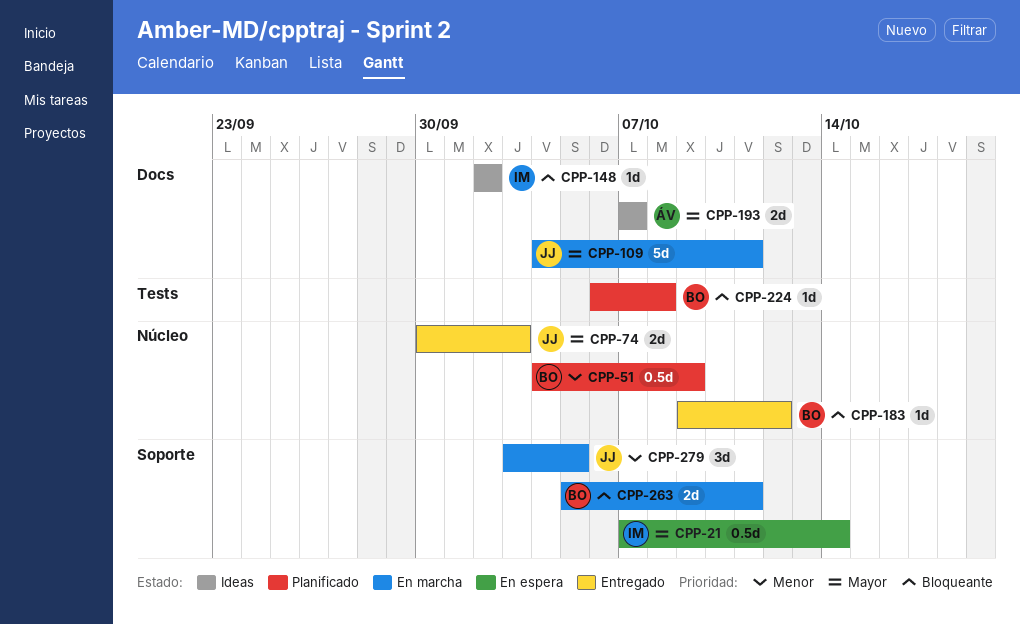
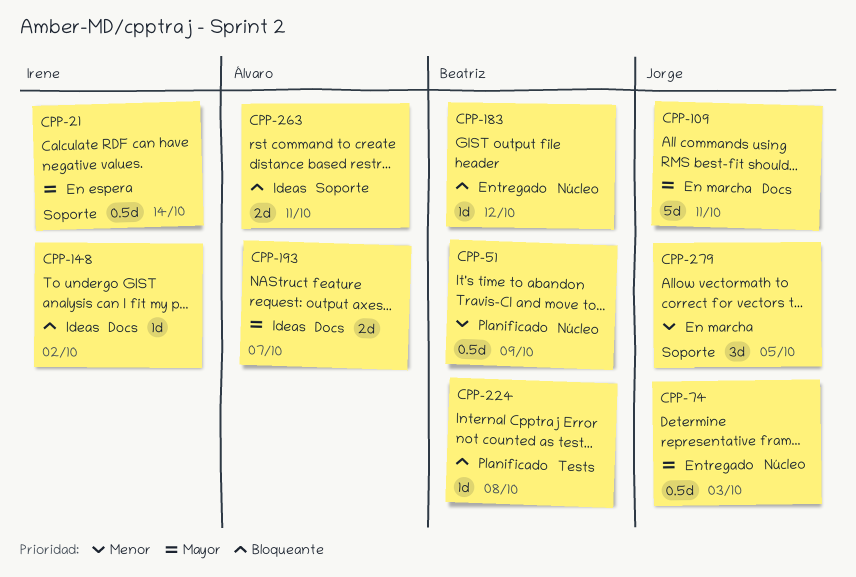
CPP-74, estimate: 2d -> 0.5d
CPP-263, status: En marcha -> Ideas
CPP-263, owner: Beatriz -> Álvaro

